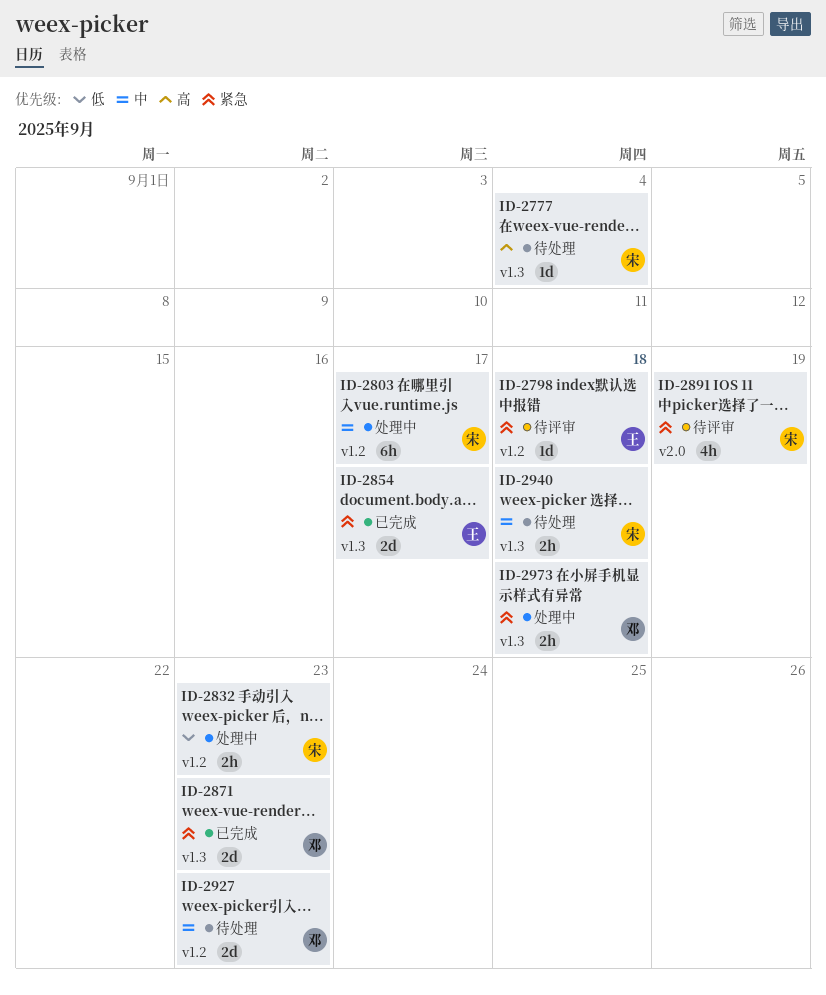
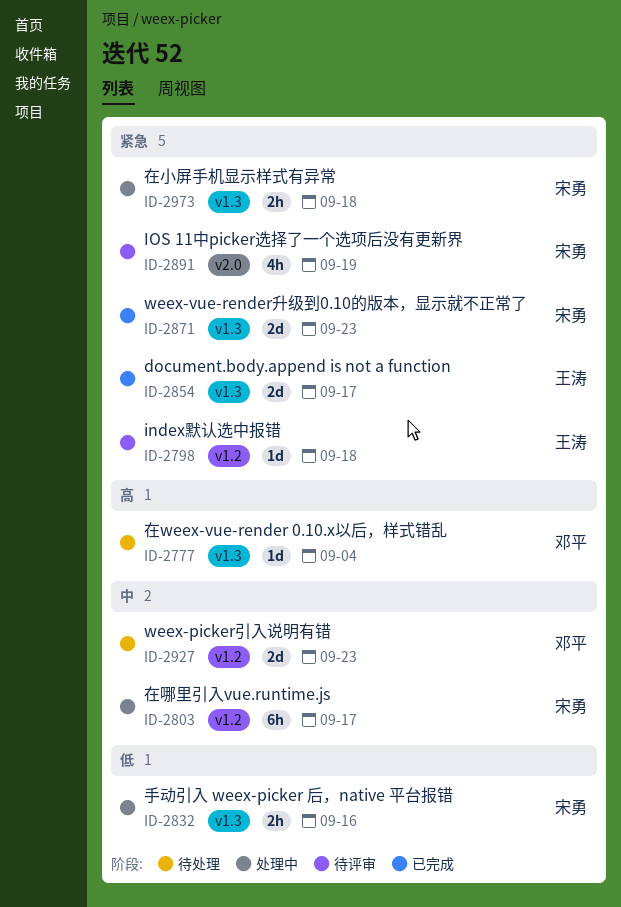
ID-2777, owner: 宋勇 -> 邓平
ID-2832, label: v1.2 -> v1.3
ID-2832, due: Sep 23 -> Sep 16
ID-2871, owner: 邓平 -> 宋勇
ID-2940: present -> none
ID-2973, owner: 邓平 -> 宋勇

